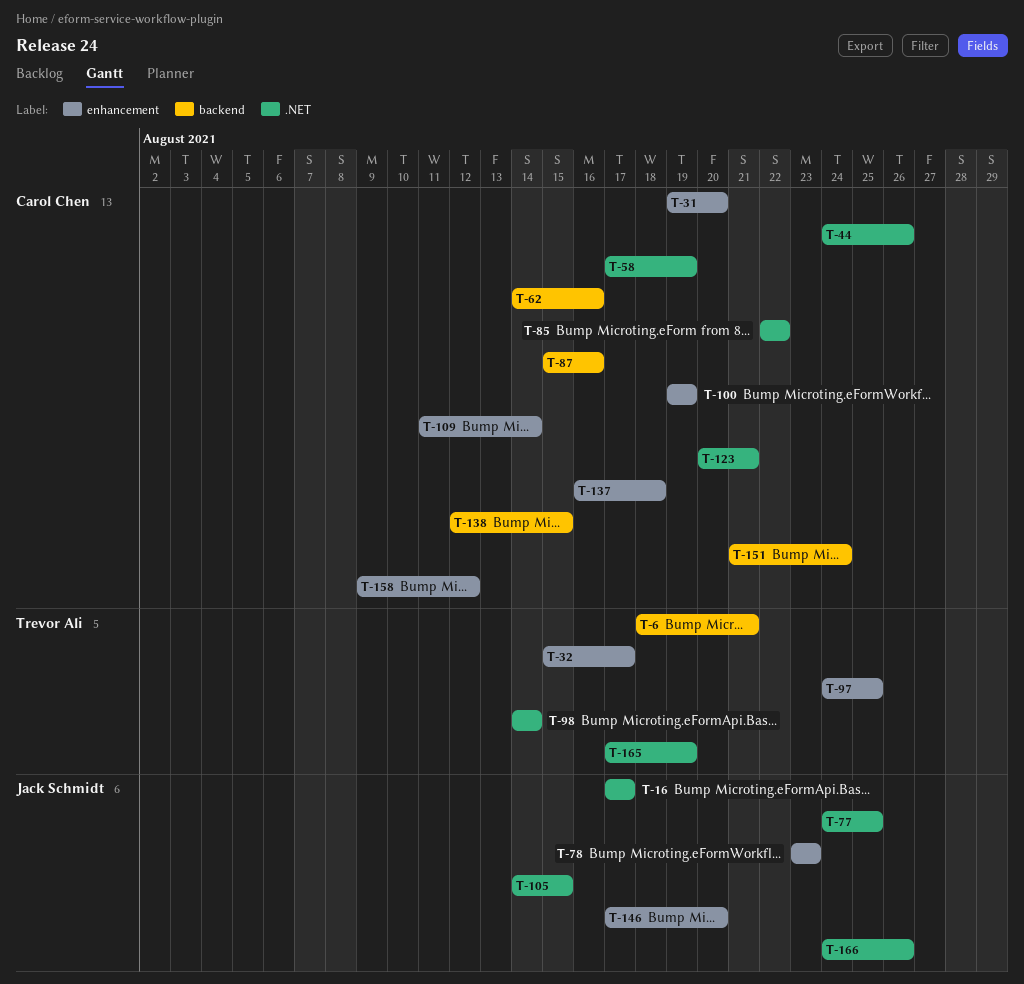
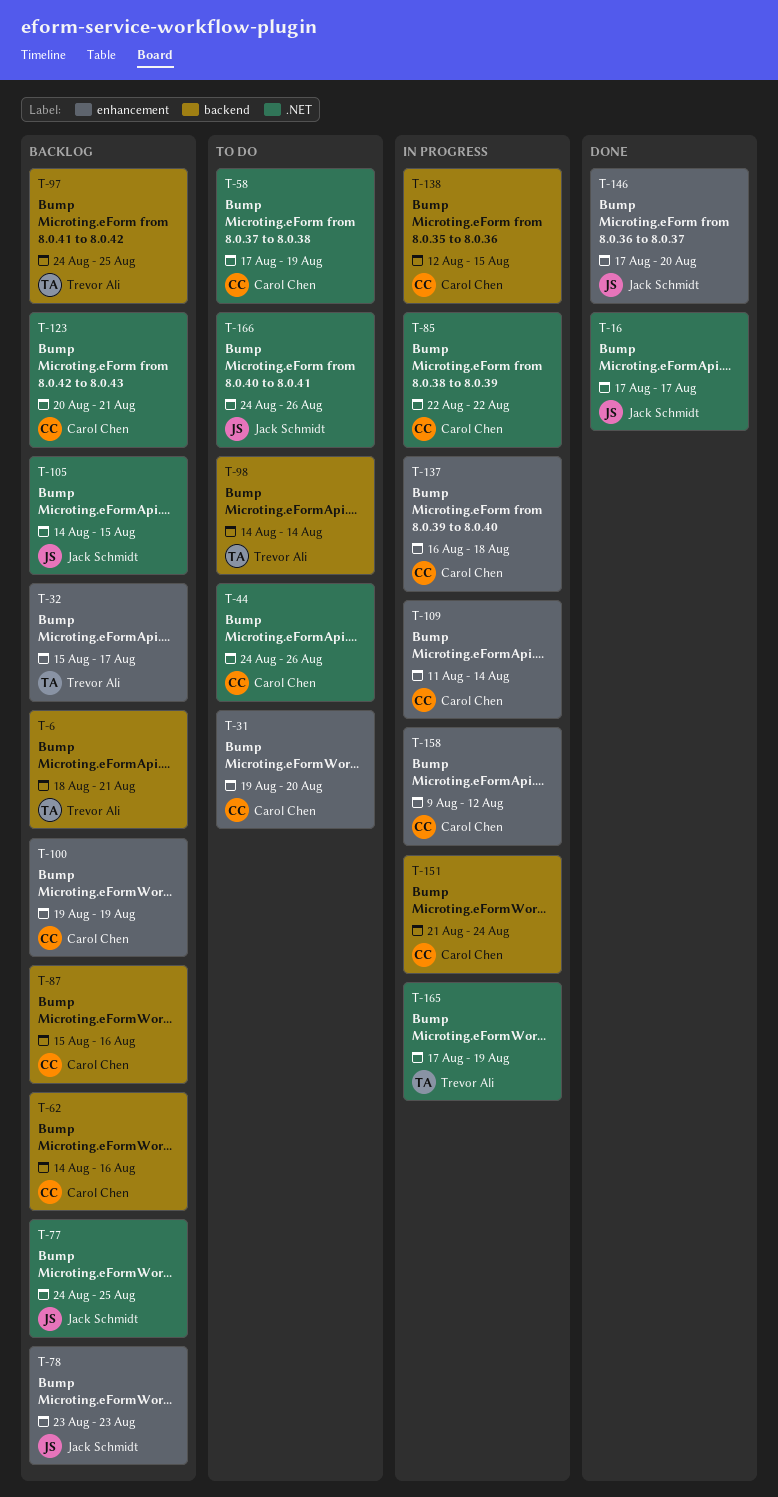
T-97, label: enhancement -> backend
T-98, label: .NET -> backend

